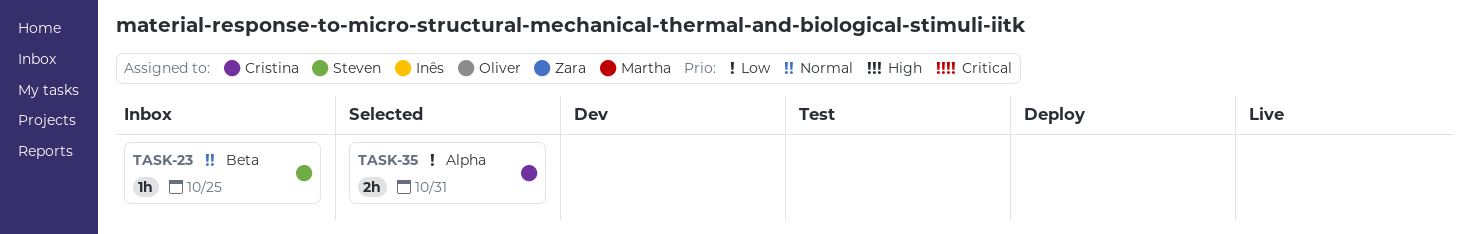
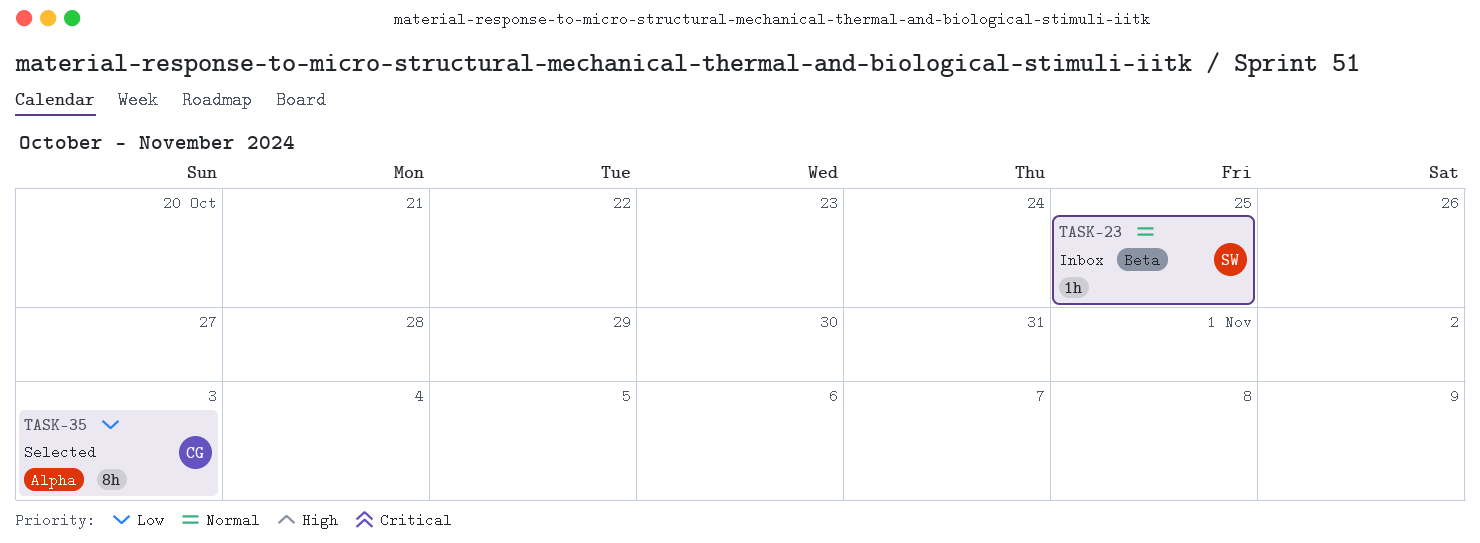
TASK-35, estimate: 2h -> 8h
TASK-35, due: Oct 31 -> Nov 3

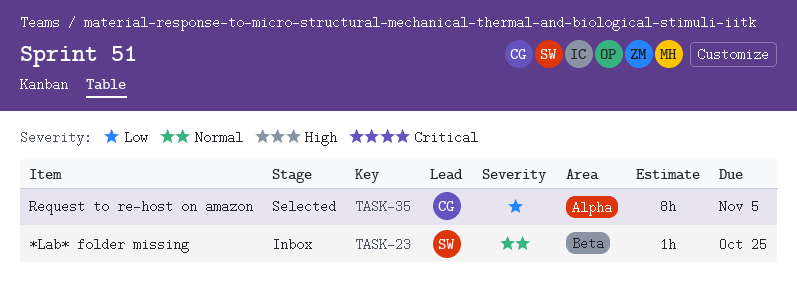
TASK-35, due: Nov 3 -> Nov 5

